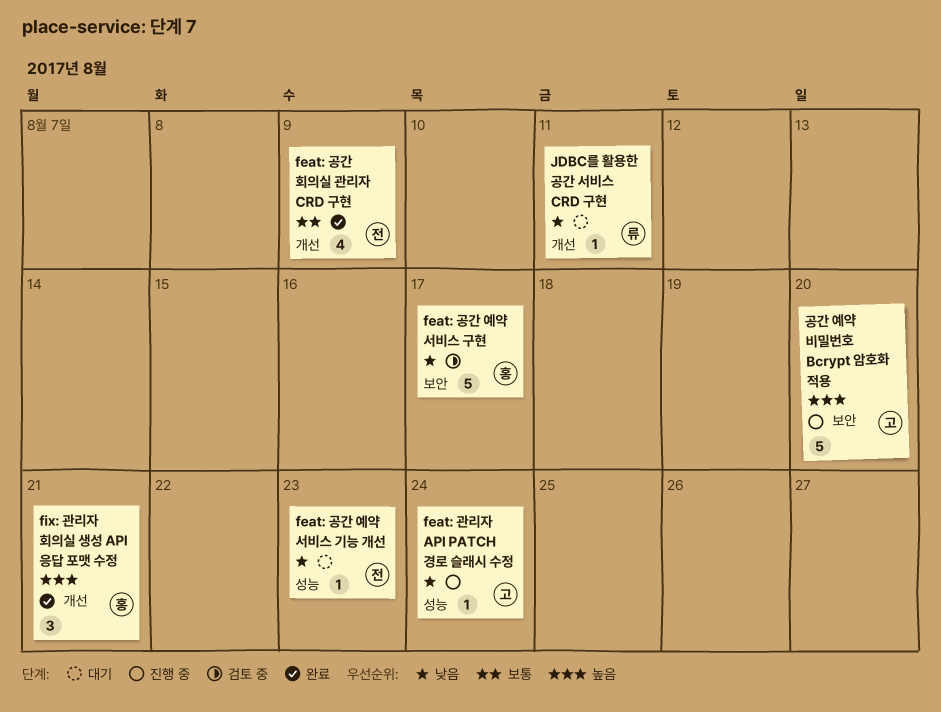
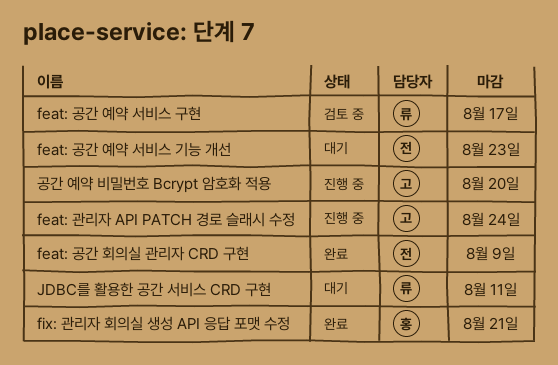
feat: 공간 예약 서비스 구현, owner: 홍 -> 류

